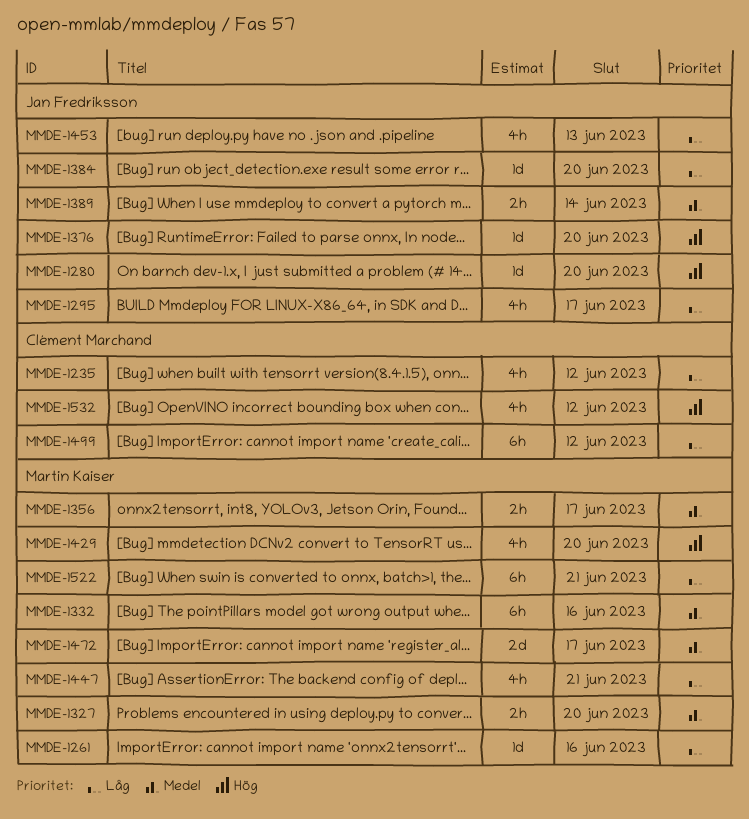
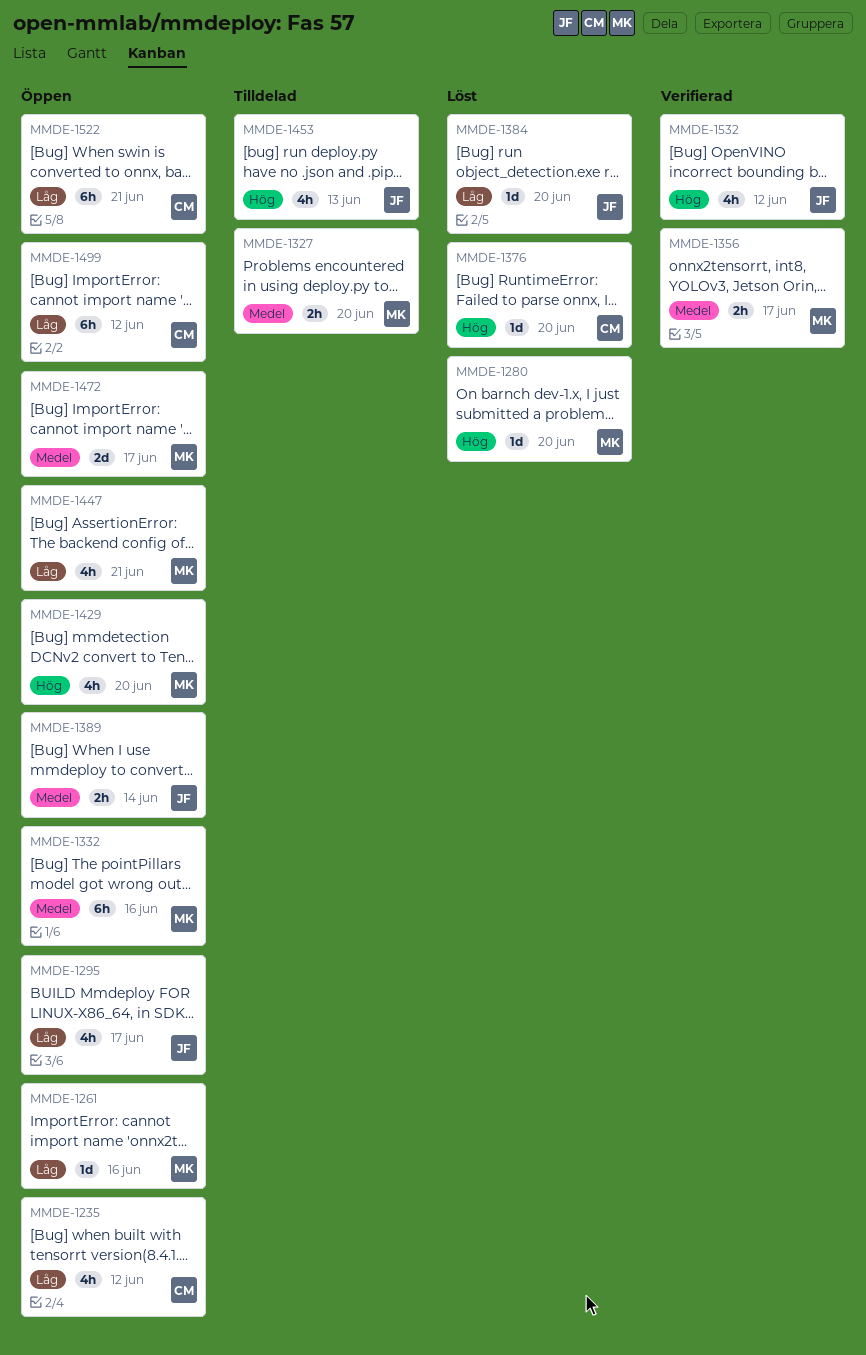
MMDE-1280, owner: Jan Fredriksson -> Martin Kaiser
MMDE-1376, owner: Jan Fredriksson -> Clément Marchand
MMDE-1453, priority: Låg -> Hög
MMDE-1522, owner: Martin Kaiser -> Clément Marchand
MMDE-1532, owner: Clément Marchand -> Jan Fredriksson

